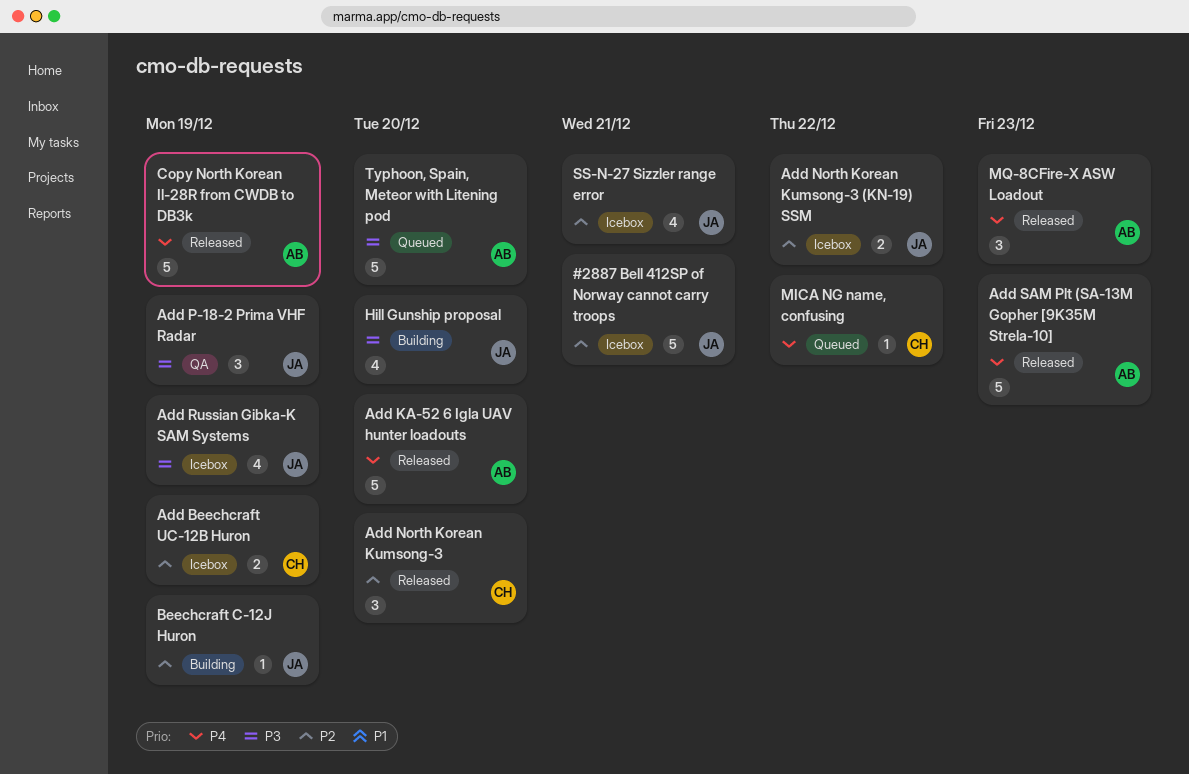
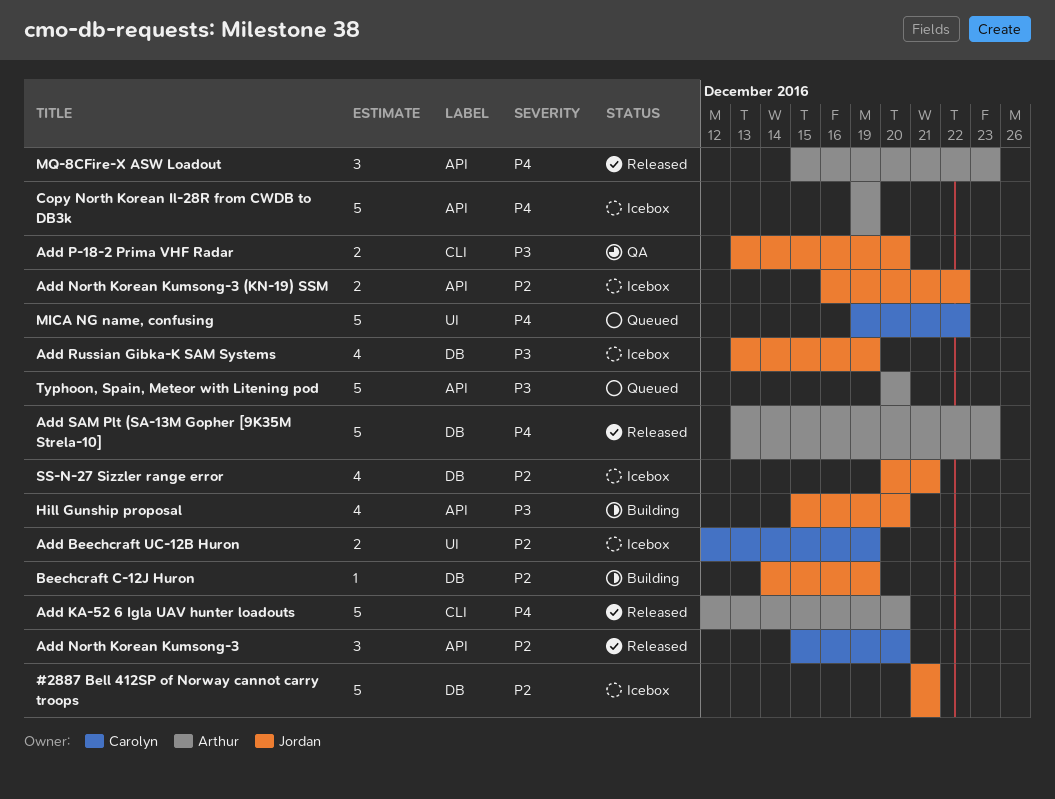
Add P-18-2 Prima VHF Radar, estimate: 3 -> 2
Add P-18-2 Prima VHF Radar, due: Dec 19 -> Dec 20
Copy North Korean Il-28R from CWDB to DB3k, status: Released -> Icebox
MICA NG name, confusing, estimate: 1 -> 5

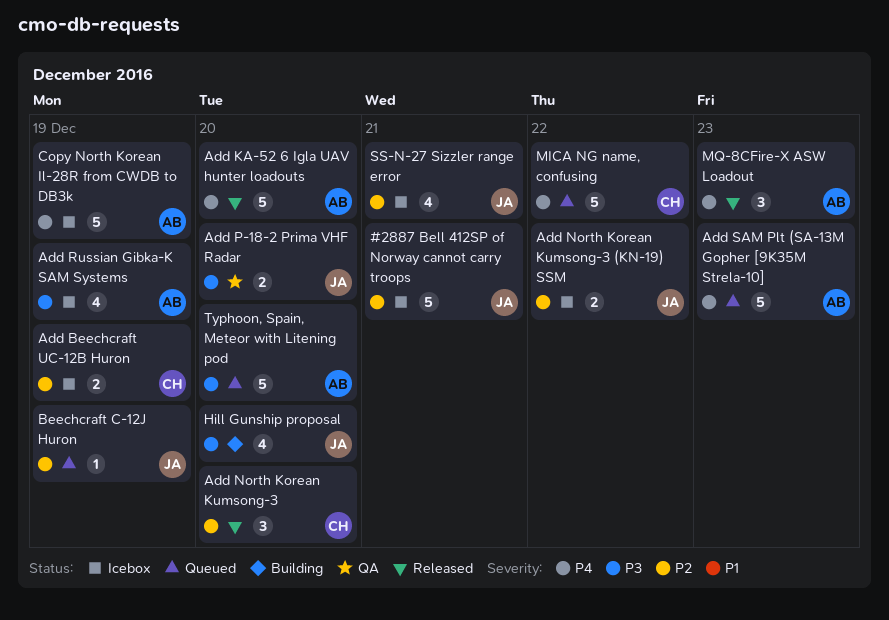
Add Russian Gibka-K SAM Systems, owner: Jordan -> Arthur
Add SAM Plt (SA-13M Gopher [9K35M Strela-10], status: Released -> Queued
Beechcraft C-12J Huron, status: Building -> Queued

